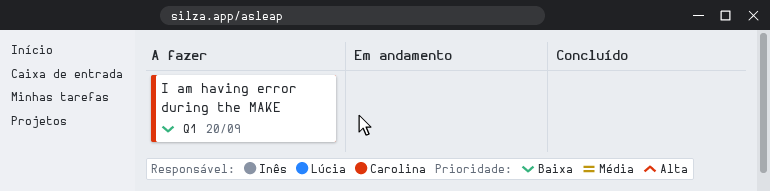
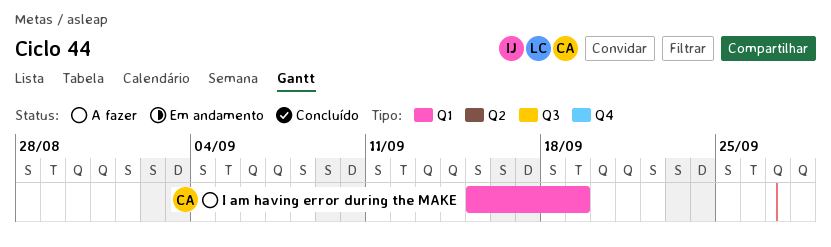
I am having error during the MAKE, due: Sep 20 -> Sep 19

